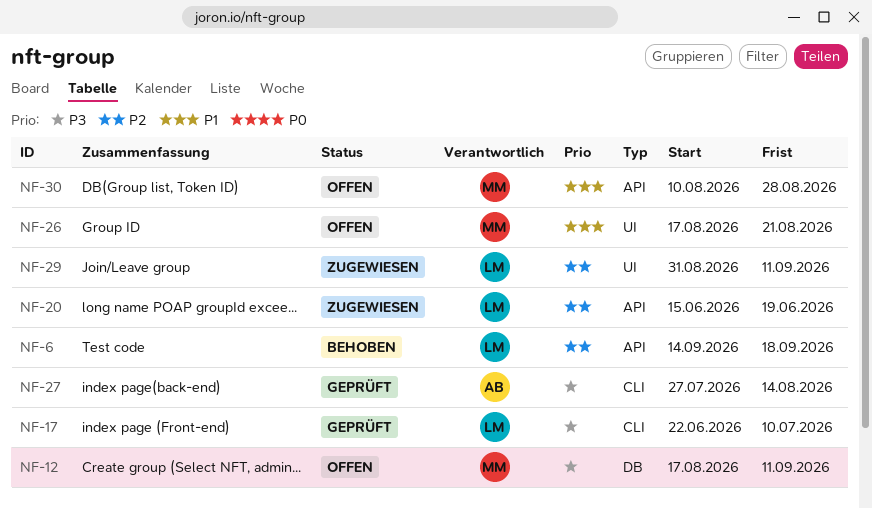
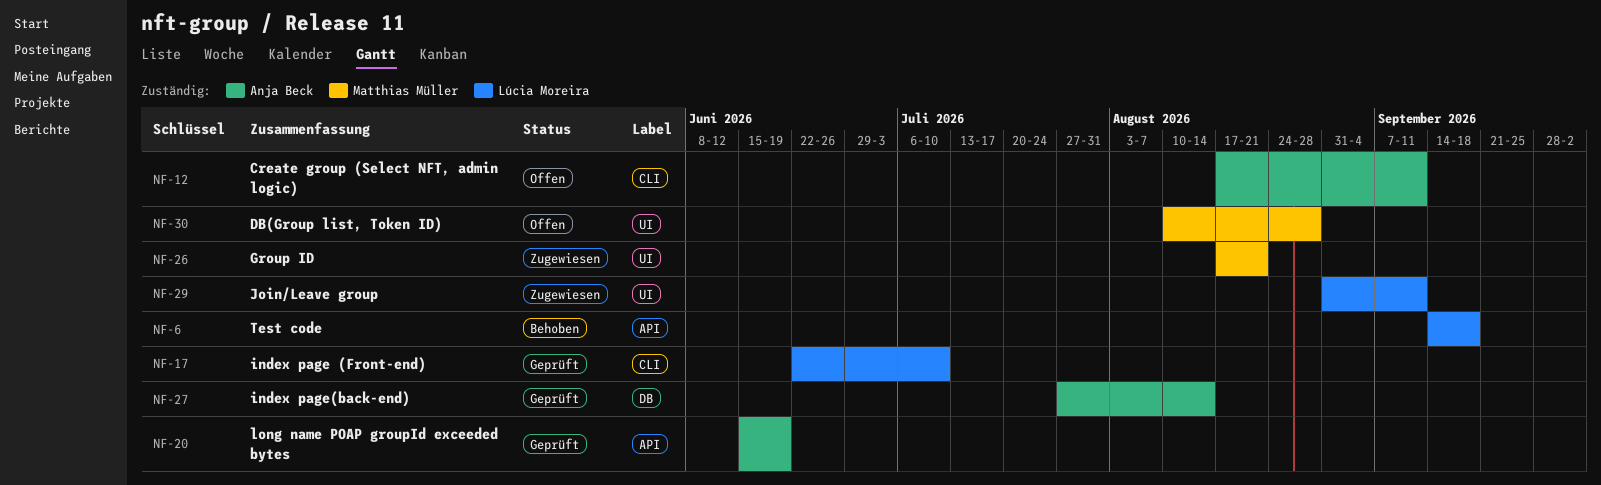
NF-12, owner: Matthias Müller -> Anja Beck
NF-12, label: DB -> CLI
NF-20, status: Zugewiesen -> Geprüft
NF-20, owner: Lúcia Moreira -> Anja Beck
NF-26, status: Offen -> Zugewiesen
NF-27, label: CLI -> DB
NF-30, label: API -> UI

